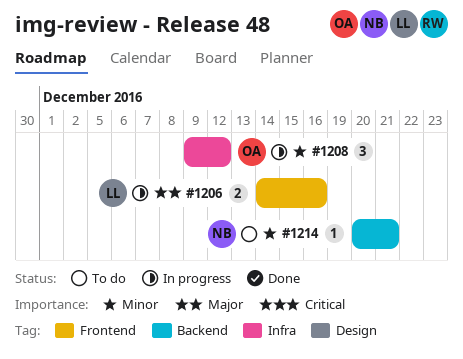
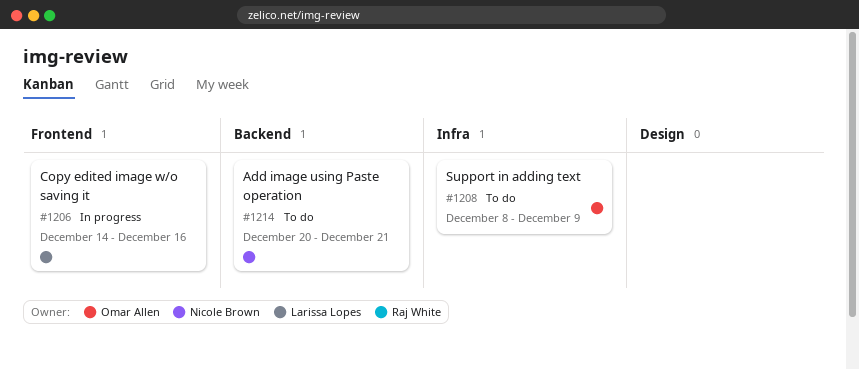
#1208, status: In progress -> To do
#1208, start: Dec 9 -> Dec 8
#1208, due: Dec 12 -> Dec 9

